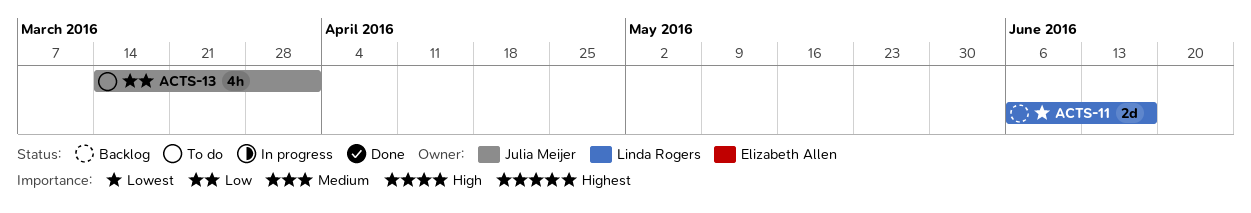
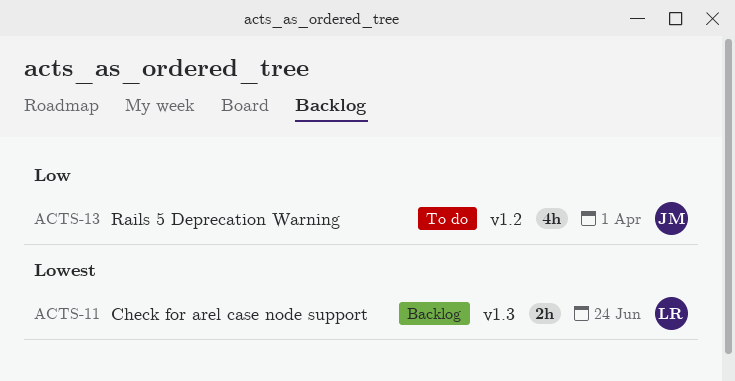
ACTS-11, estimate: 2d -> 2h
ACTS-11, due: Jun 17 -> Jun 24

